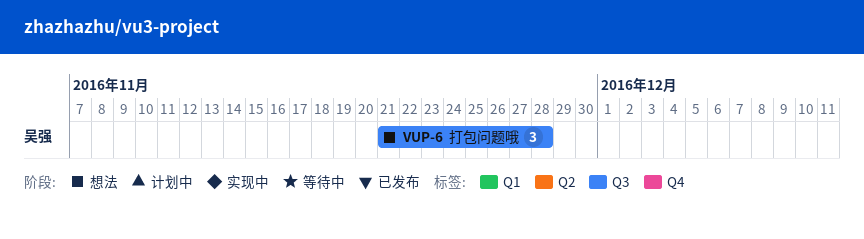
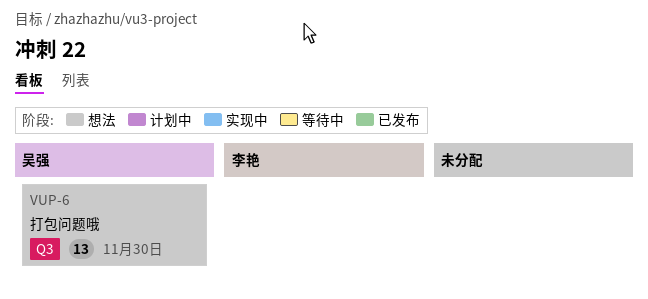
VUP-6, estimate: 3 -> 13
VUP-6, due: Nov 28 -> Nov 30

